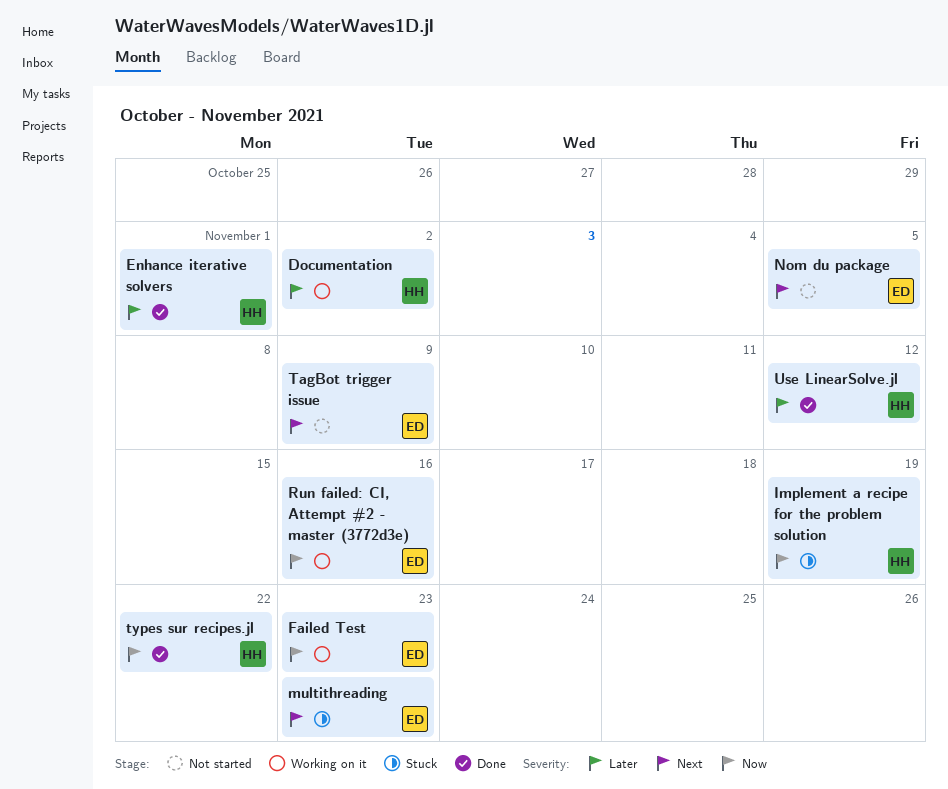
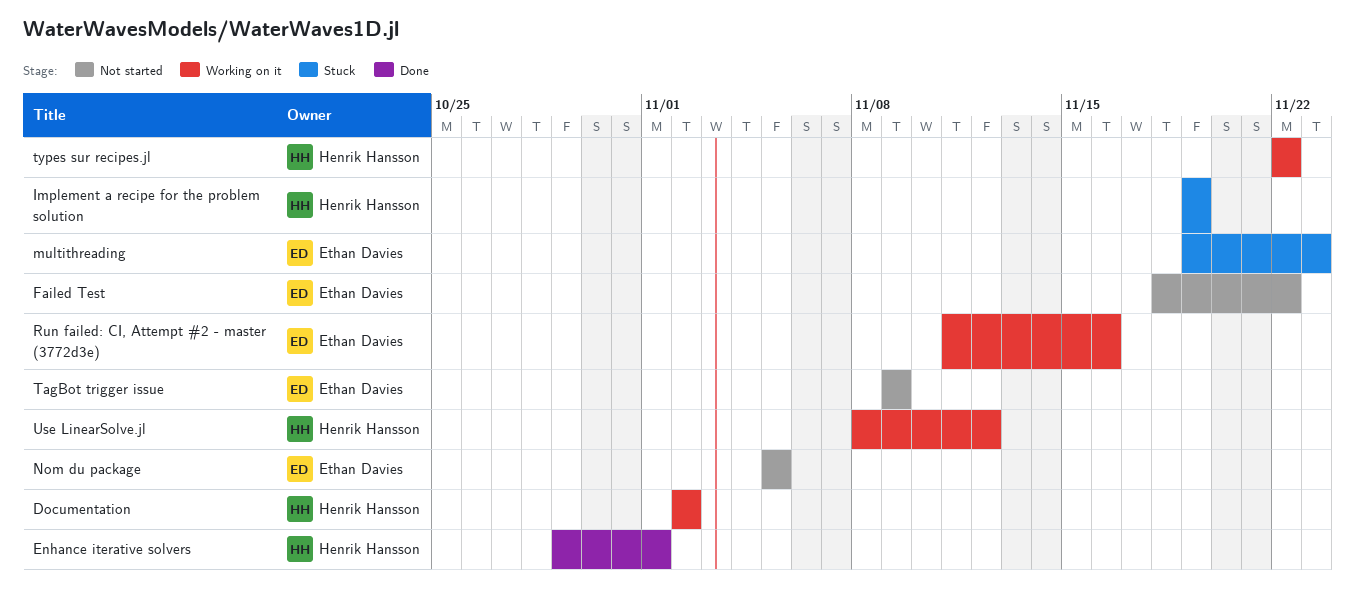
Failed Test, status: Working on it -> Not started
Failed Test, due: Nov 23 -> Nov 22
types sur recipes.jl, status: Done -> Working on it
Use LinearSolve.jl, status: Done -> Working on it

